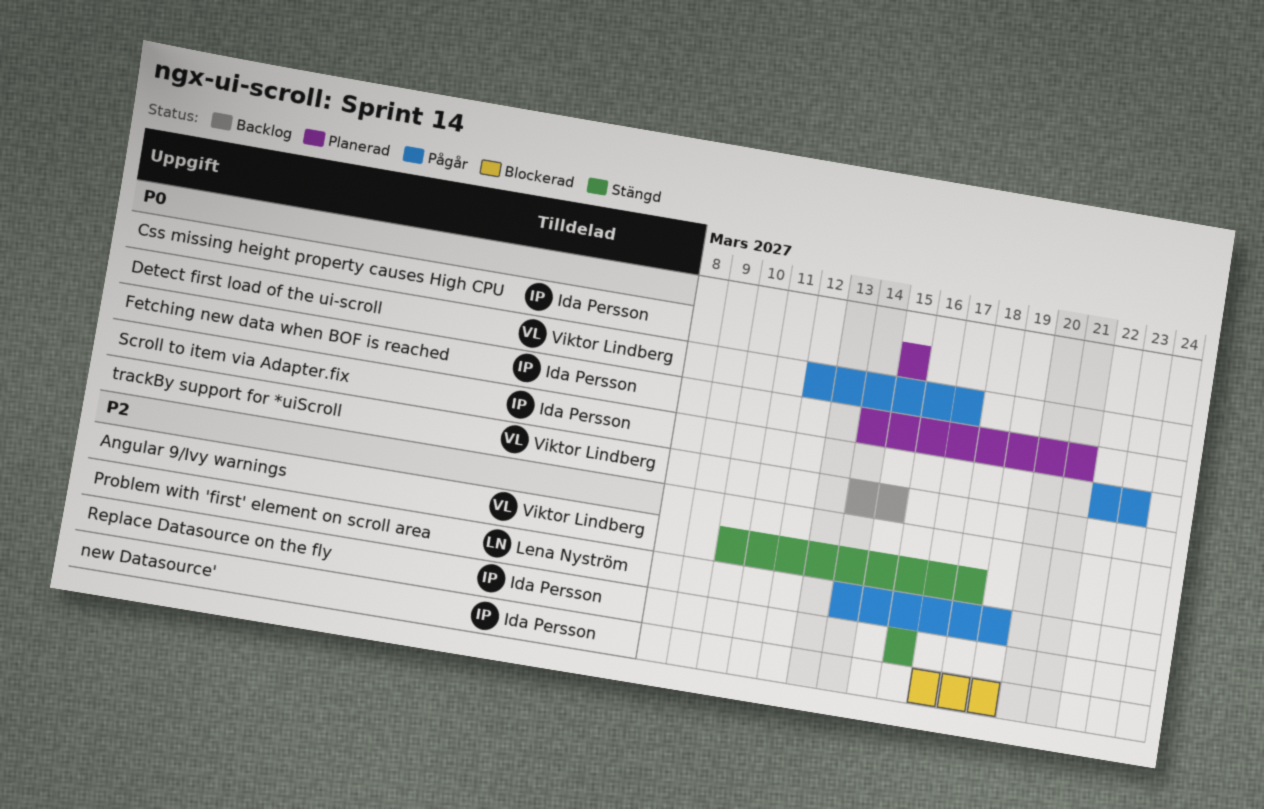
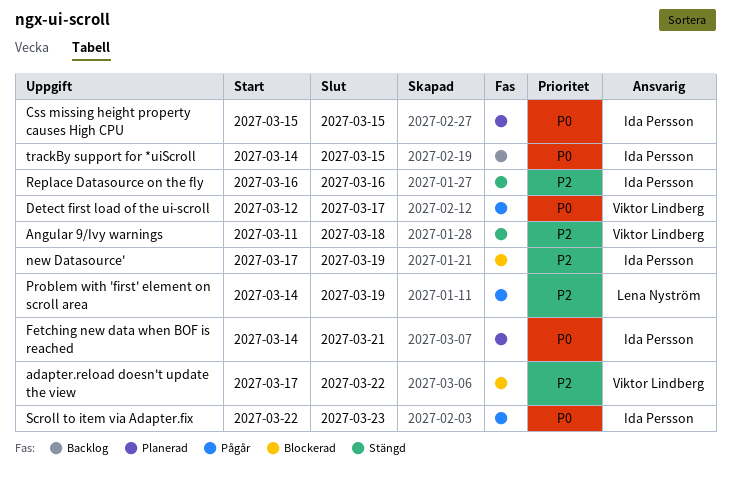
adapter.reload doesn't update the view: none -> present
Angular 9/Ivy warnings, start: Mar 10 -> Mar 11
trackBy support for *uiScroll, owner: Viktor Lindberg -> Ida Persson

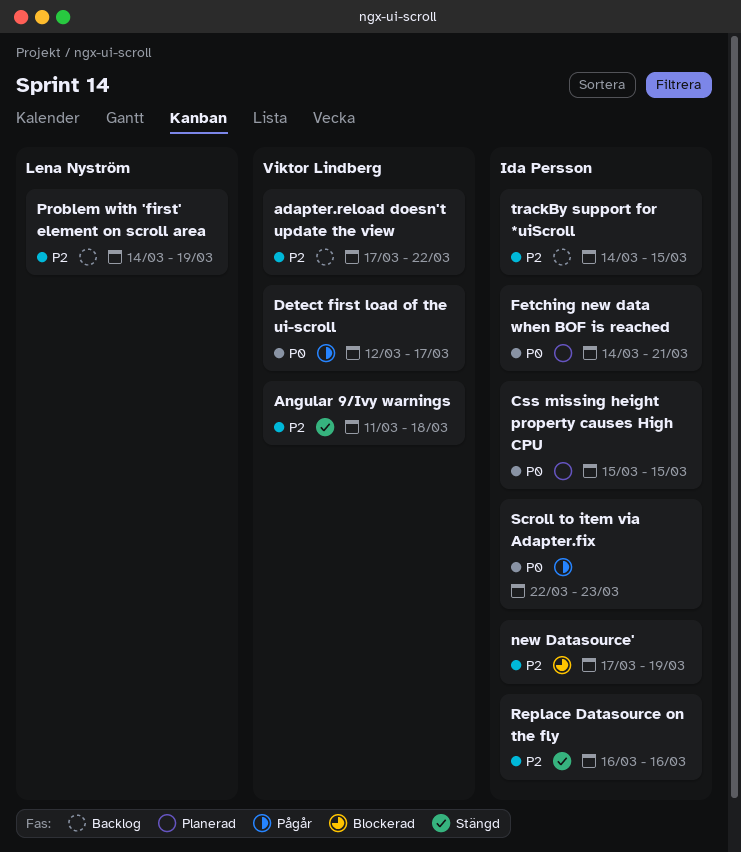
adapter.reload doesn't update the view, status: Blockerad -> Backlog
Problem with 'first' element on scroll area, status: Pågår -> Backlog
trackBy support for *uiScroll, priority: P0 -> P2

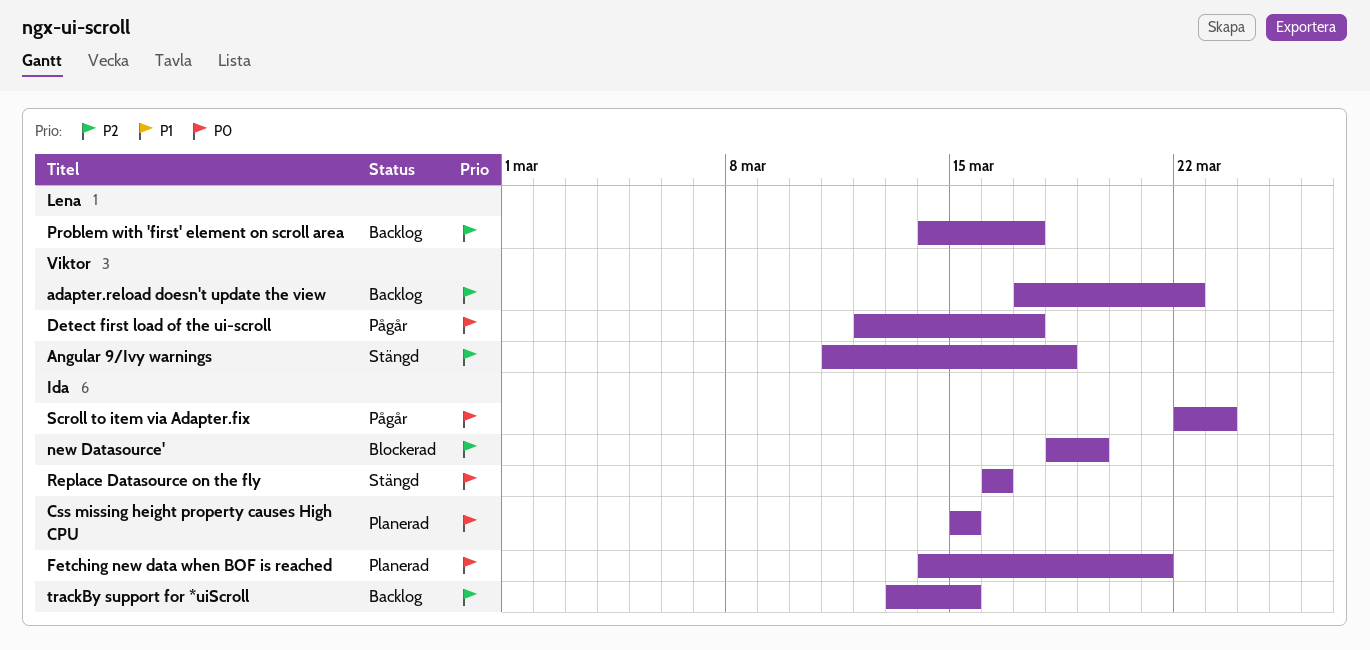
new Datasource', start: Mar 17 -> Mar 18
Problem with 'first' element on scroll area, due: Mar 19 -> Mar 17
Replace Datasource on the fly, priority: P2 -> P0
trackBy support for *uiScroll, start: Mar 14 -> Mar 13

